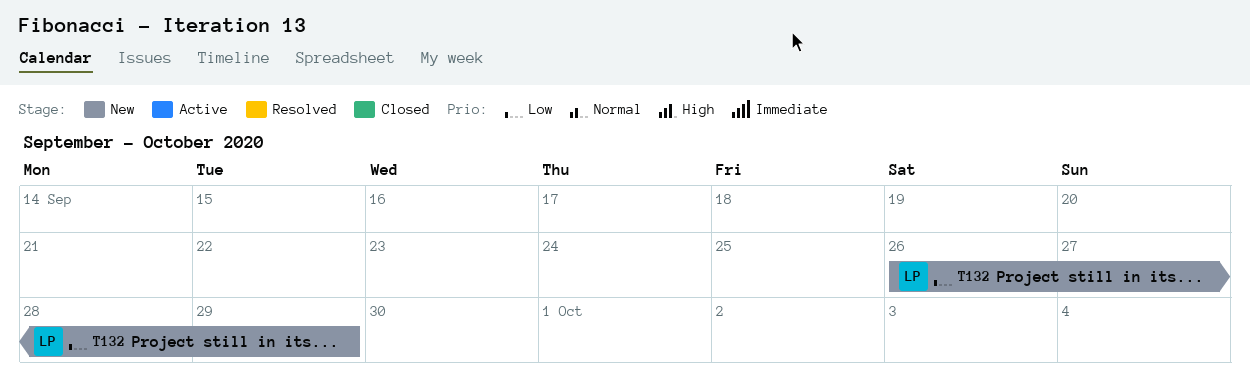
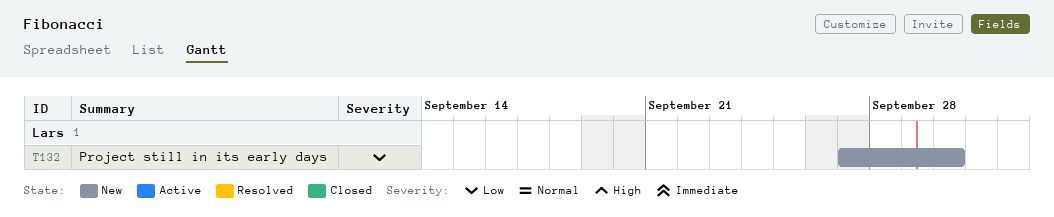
T132, start: Sep 26 -> Sep 27
T132, due: Sep 29 -> Sep 30

